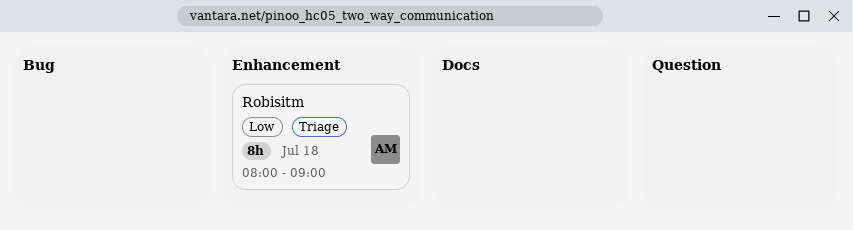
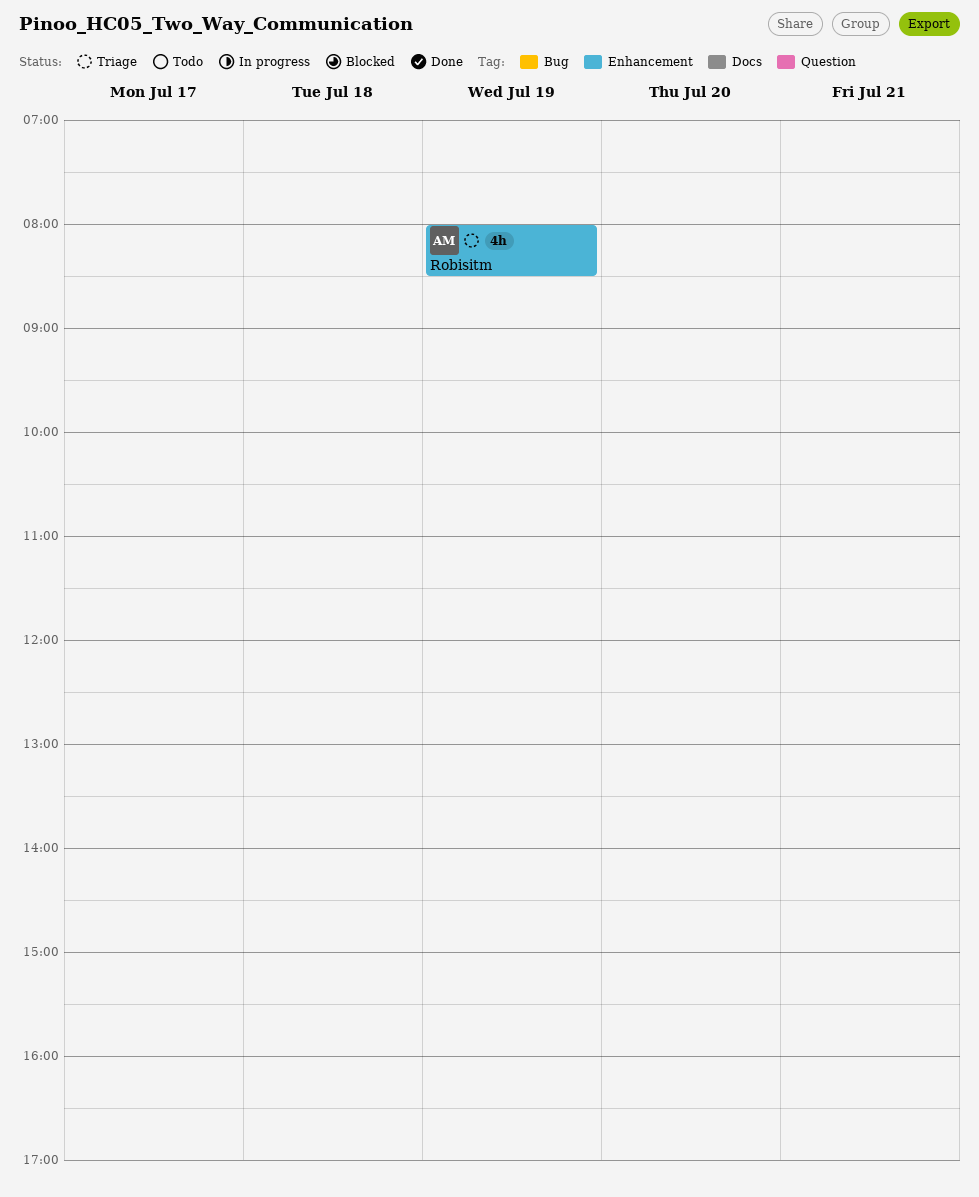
Robisitm, estimate: 8h -> 4h
Robisitm, day: Jul 18 -> Jul 19
Robisitm, ends: 09:00 -> 08:30

